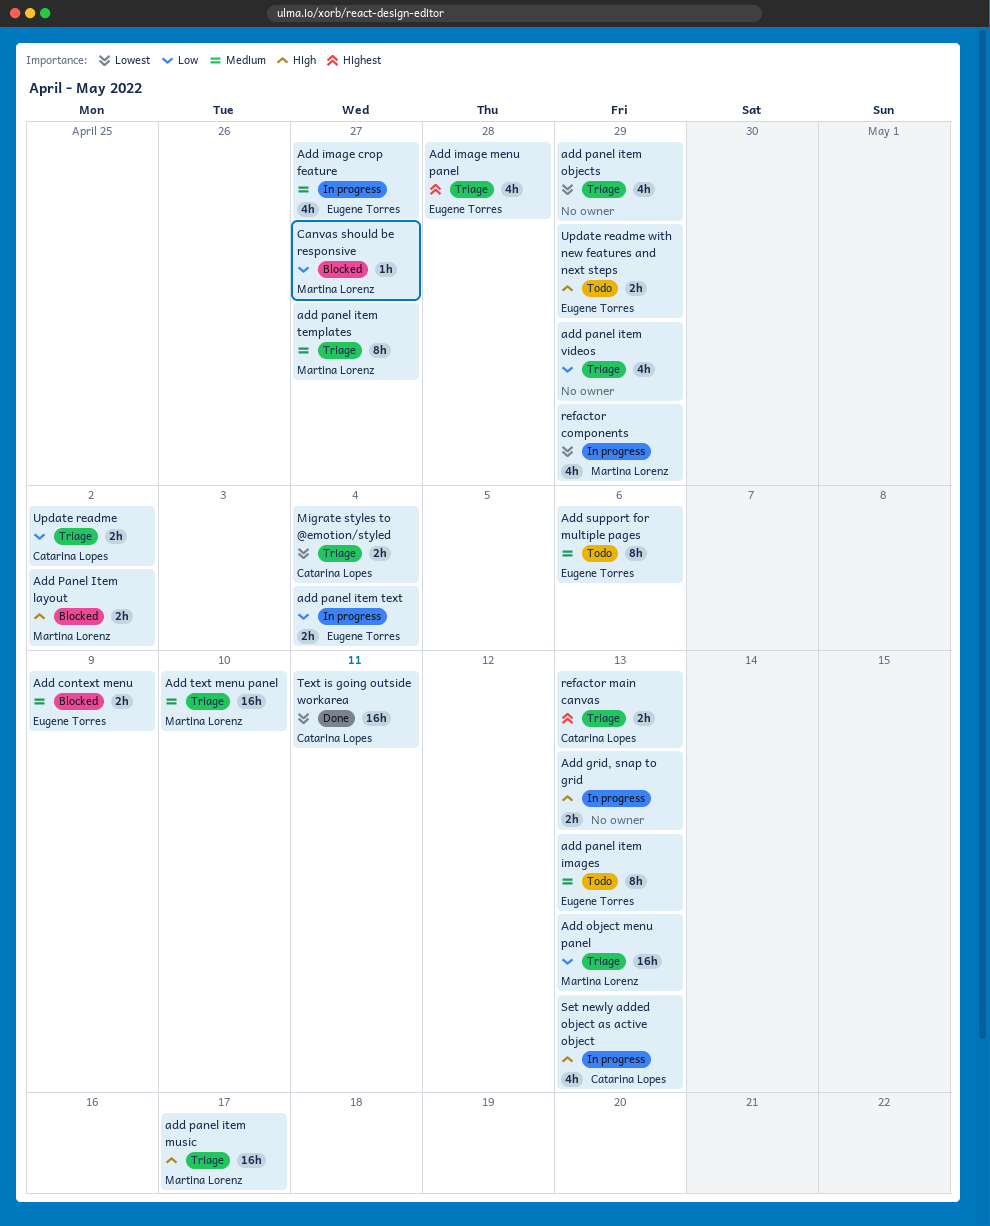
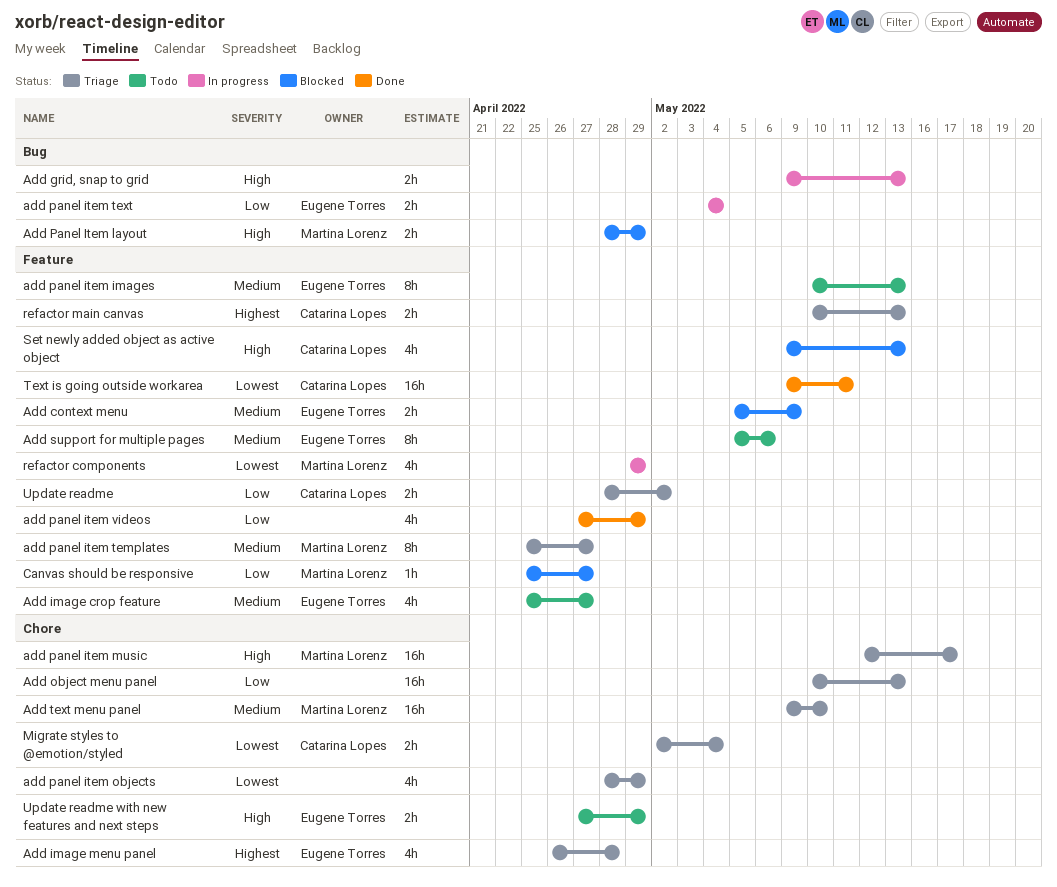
Add image crop feature, status: In progress -> Todo
Add object menu panel, owner: Martina Lorenz -> none
Add Panel Item layout, due: May 2 -> Apr 29
add panel item videos, status: Triage -> Done
Set newly added object as active object, status: In progress -> Blocked

